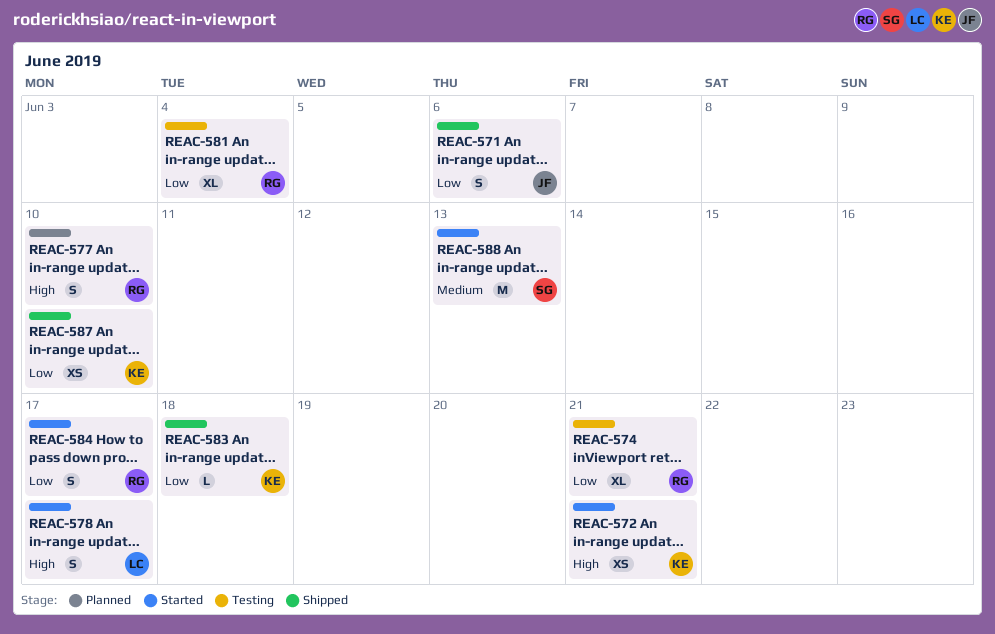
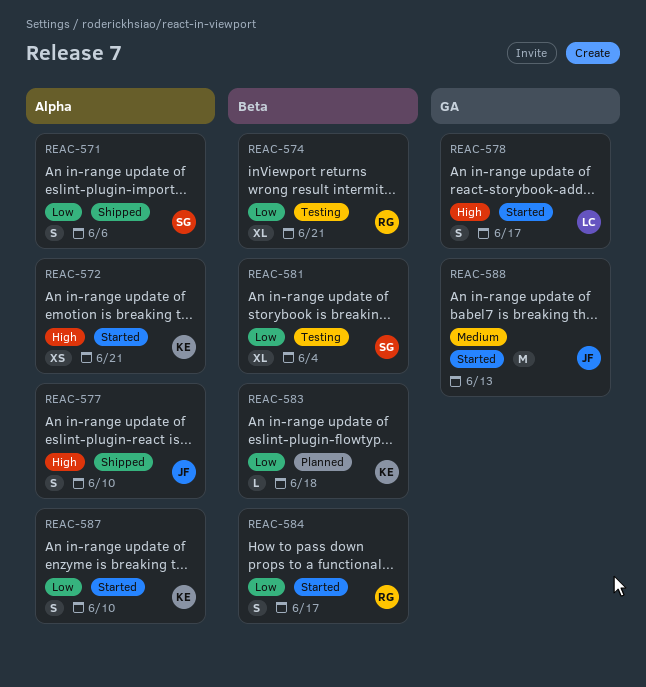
REAC-571, owner: JF -> SG
REAC-577, status: Planned -> Shipped
REAC-577, owner: RG -> JF
REAC-581, owner: RG -> SG
REAC-583, status: Shipped -> Planned
REAC-587, status: Shipped -> Started
REAC-587, estimate: XS -> S
REAC-588, owner: SG -> JF

